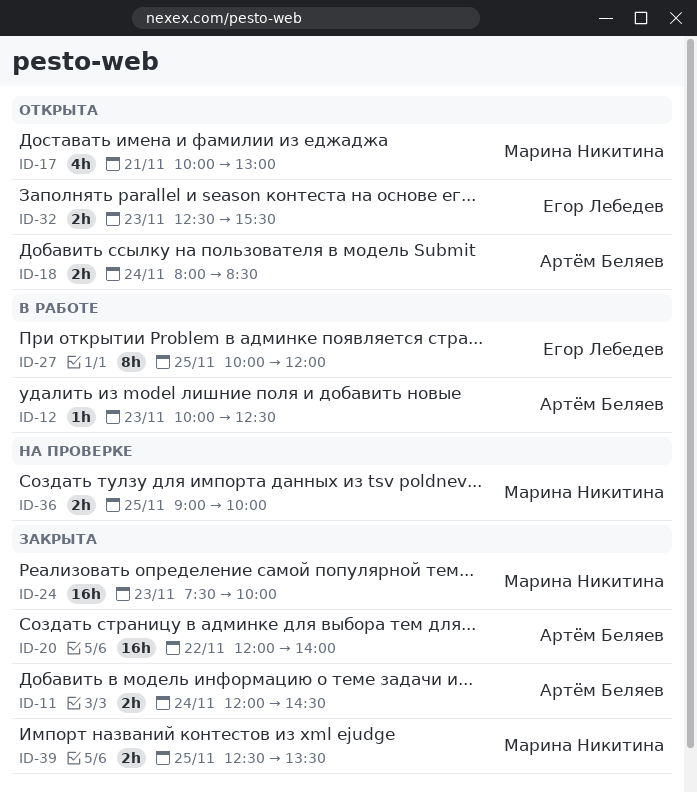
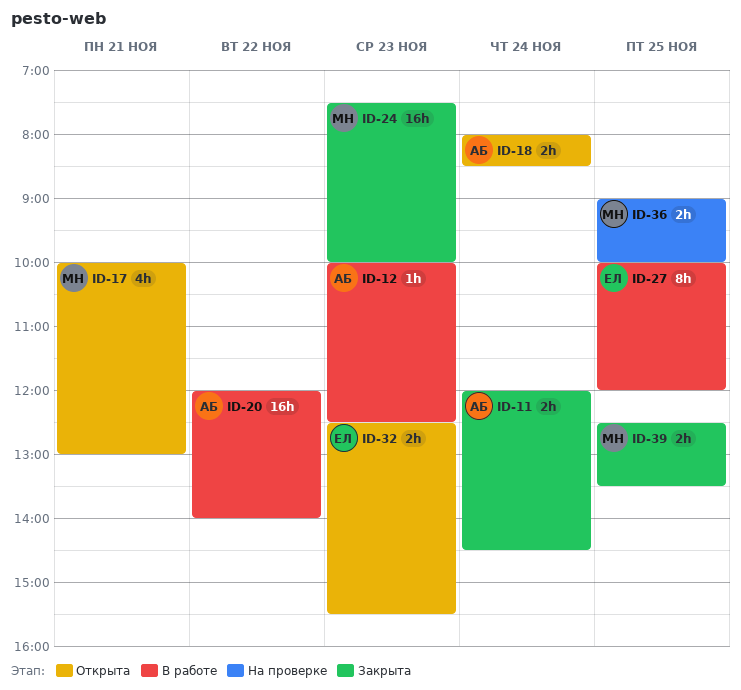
ID-20, status: Закрыта -> В работе

